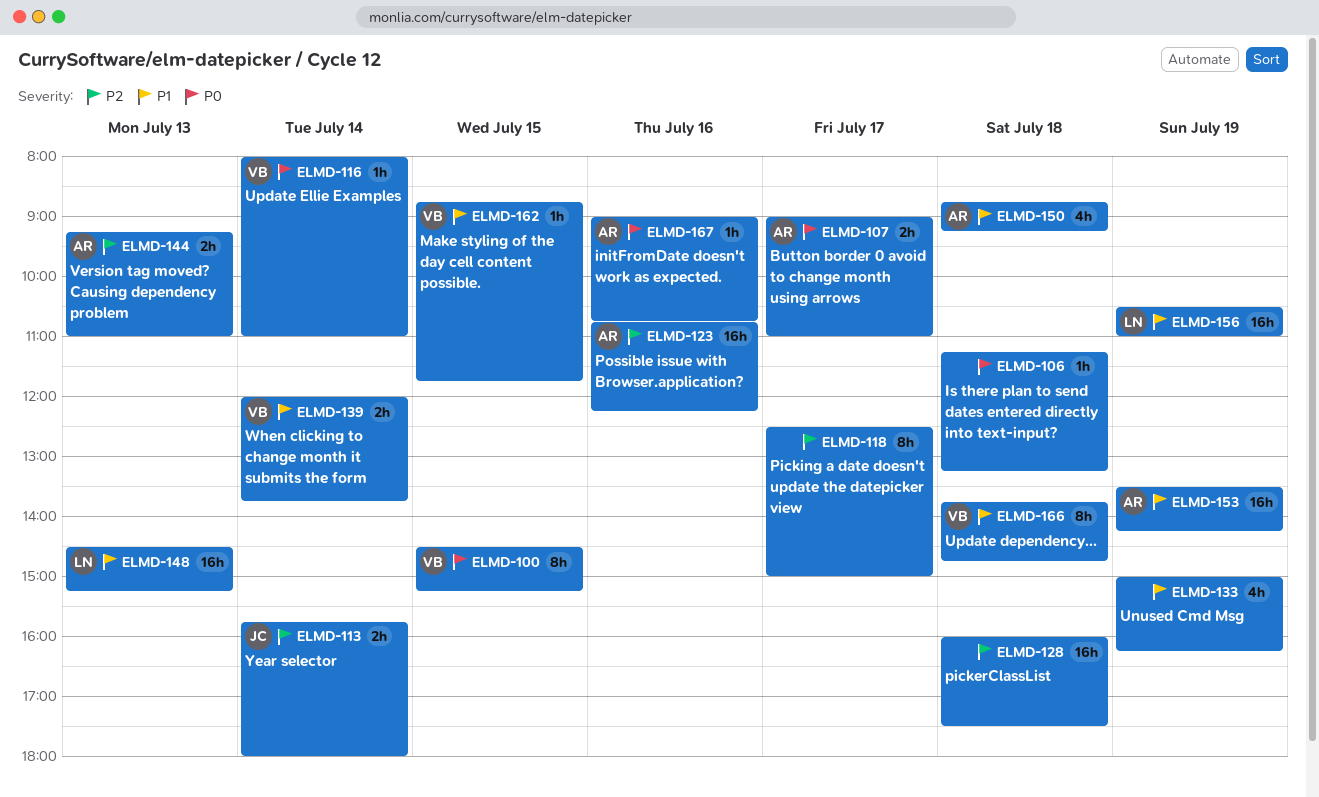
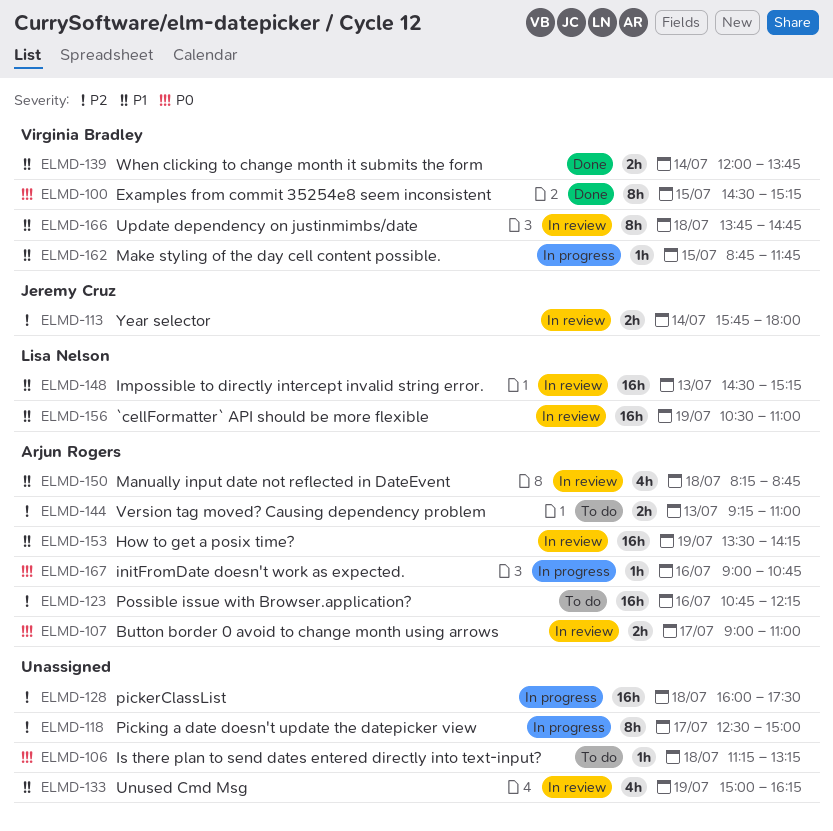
ELMD-116: present -> none
ELMD-150, begins: 08:45 -> 08:15
ELMD-150, ends: 09:15 -> 08:45

